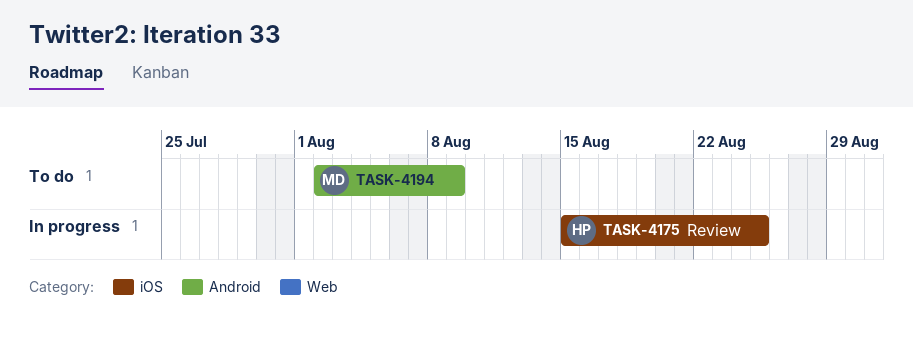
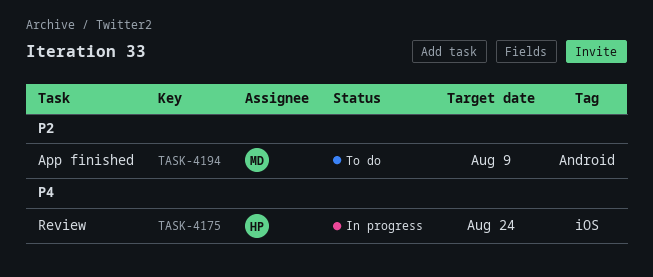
TASK-4175, due: Aug 25 -> Aug 24

